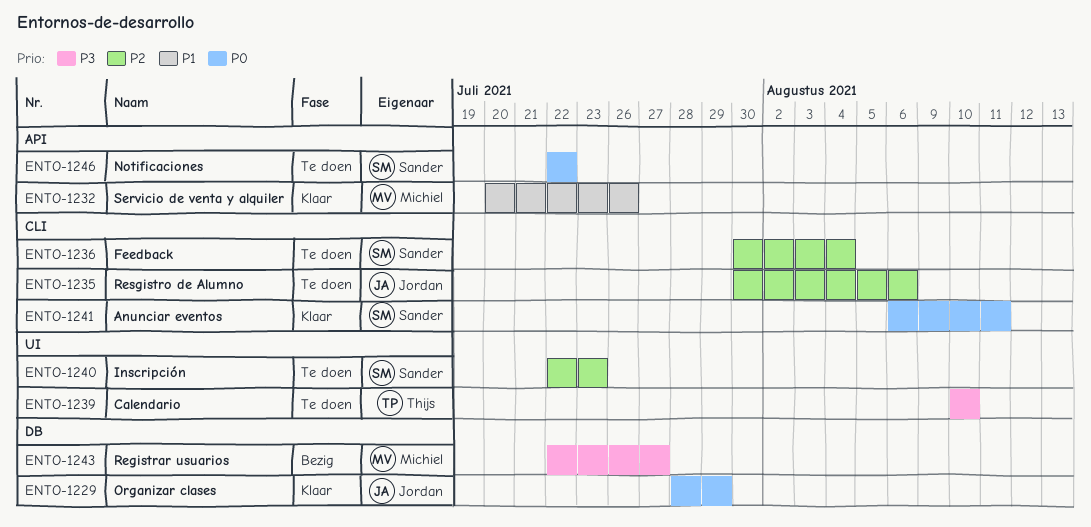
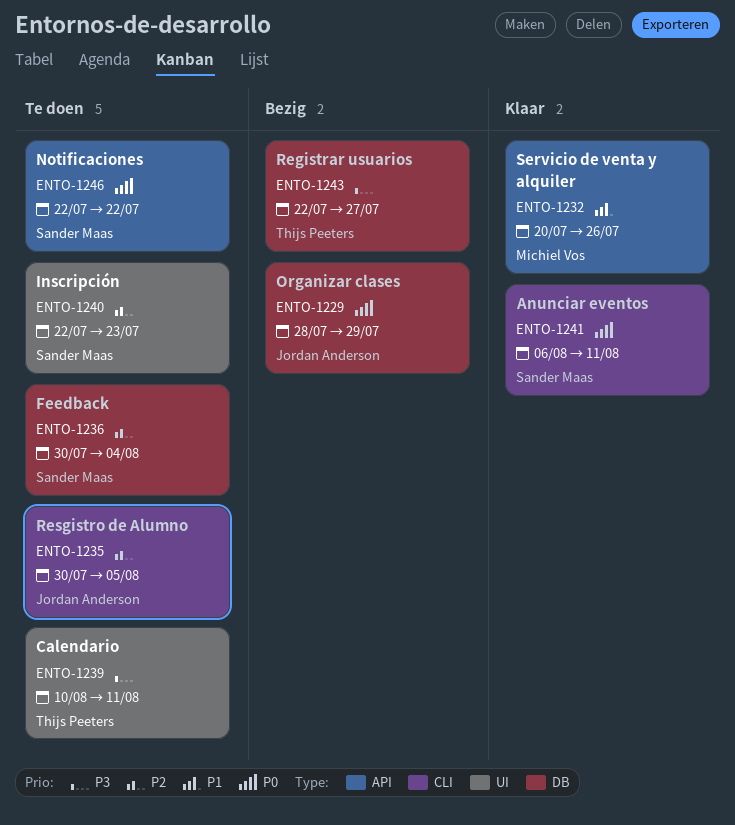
ENTO-1229, status: Klaar -> Bezig
ENTO-1235, due: Aug 6 -> Aug 5
ENTO-1236, label: CLI -> DB
ENTO-1239, due: Aug 10 -> Aug 11
ENTO-1243, owner: Michiel Vos -> Thijs Peeters

